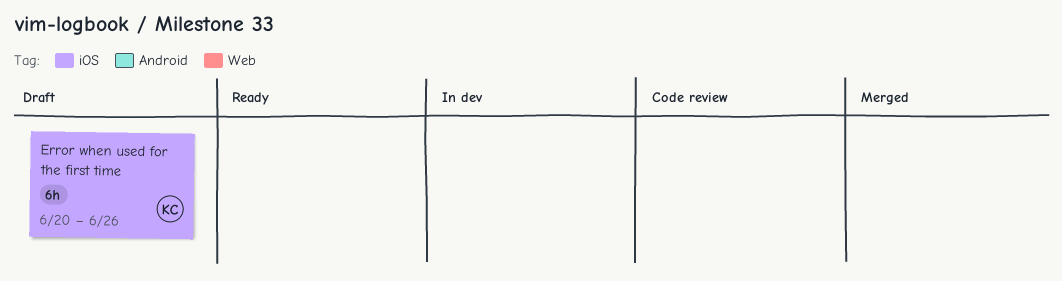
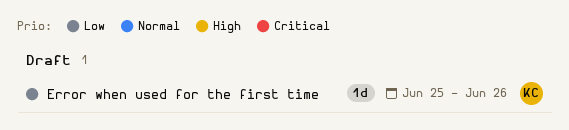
Error when used for the first time, estimate: 6h -> 1d
Error when used for the first time, start: Jun 20 -> Jun 25

